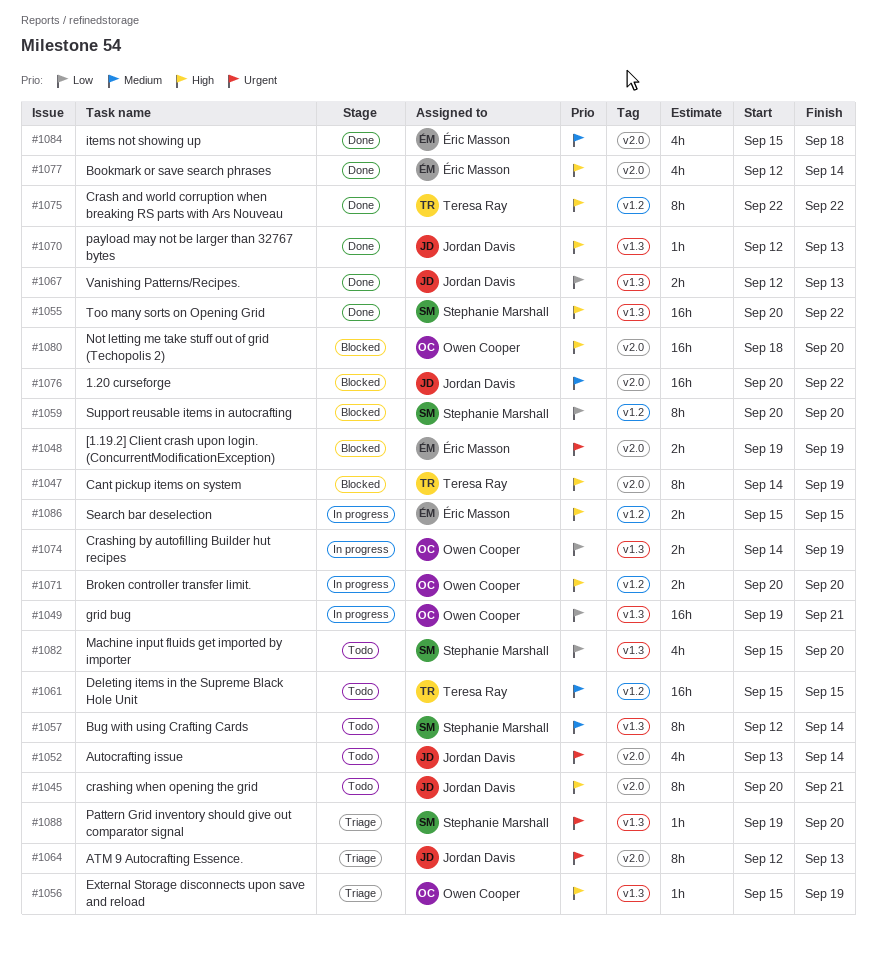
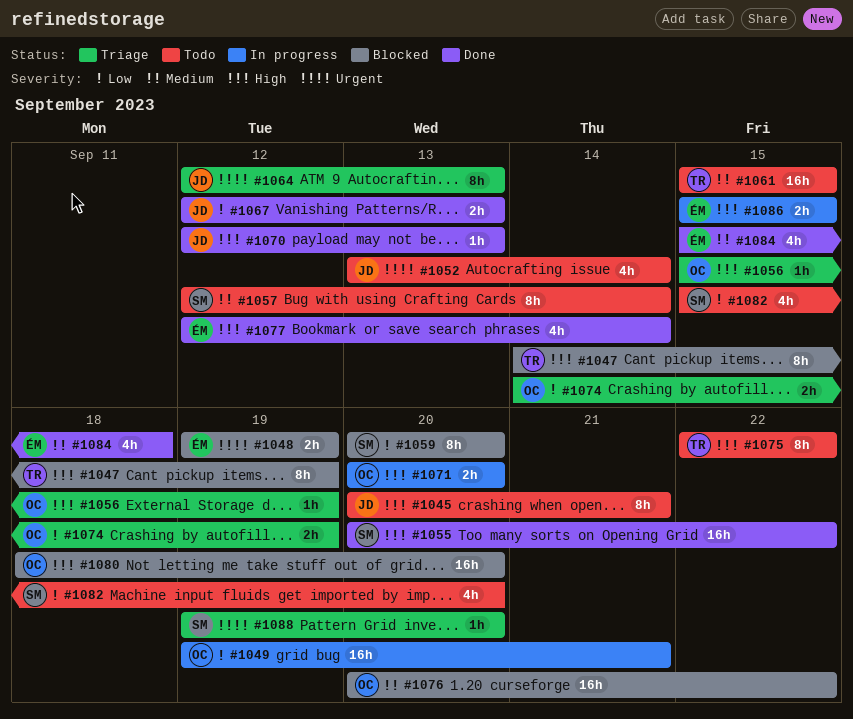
#1074, status: In progress -> Triage
#1075, status: Done -> Todo
#1076, owner: Jordan Davis -> Owen Cooper

